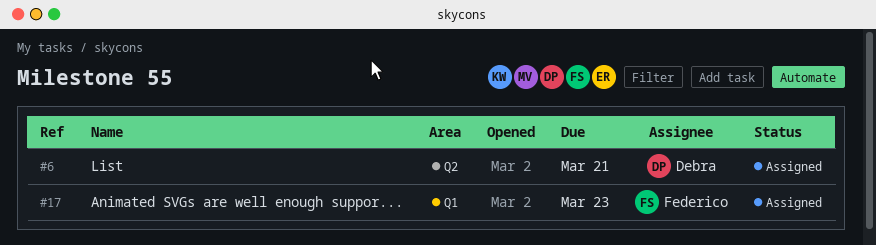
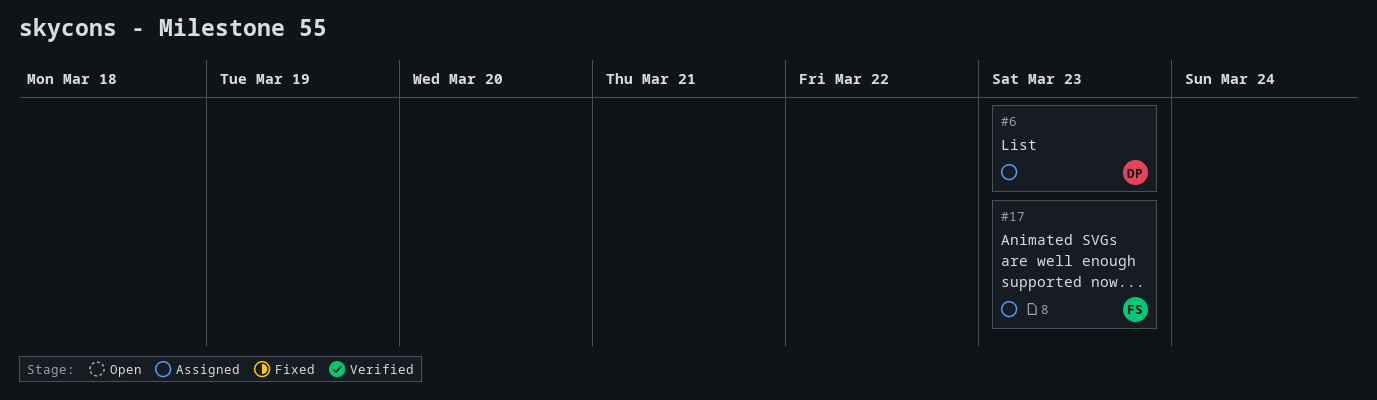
#6, due: Mar 21 -> Mar 23

